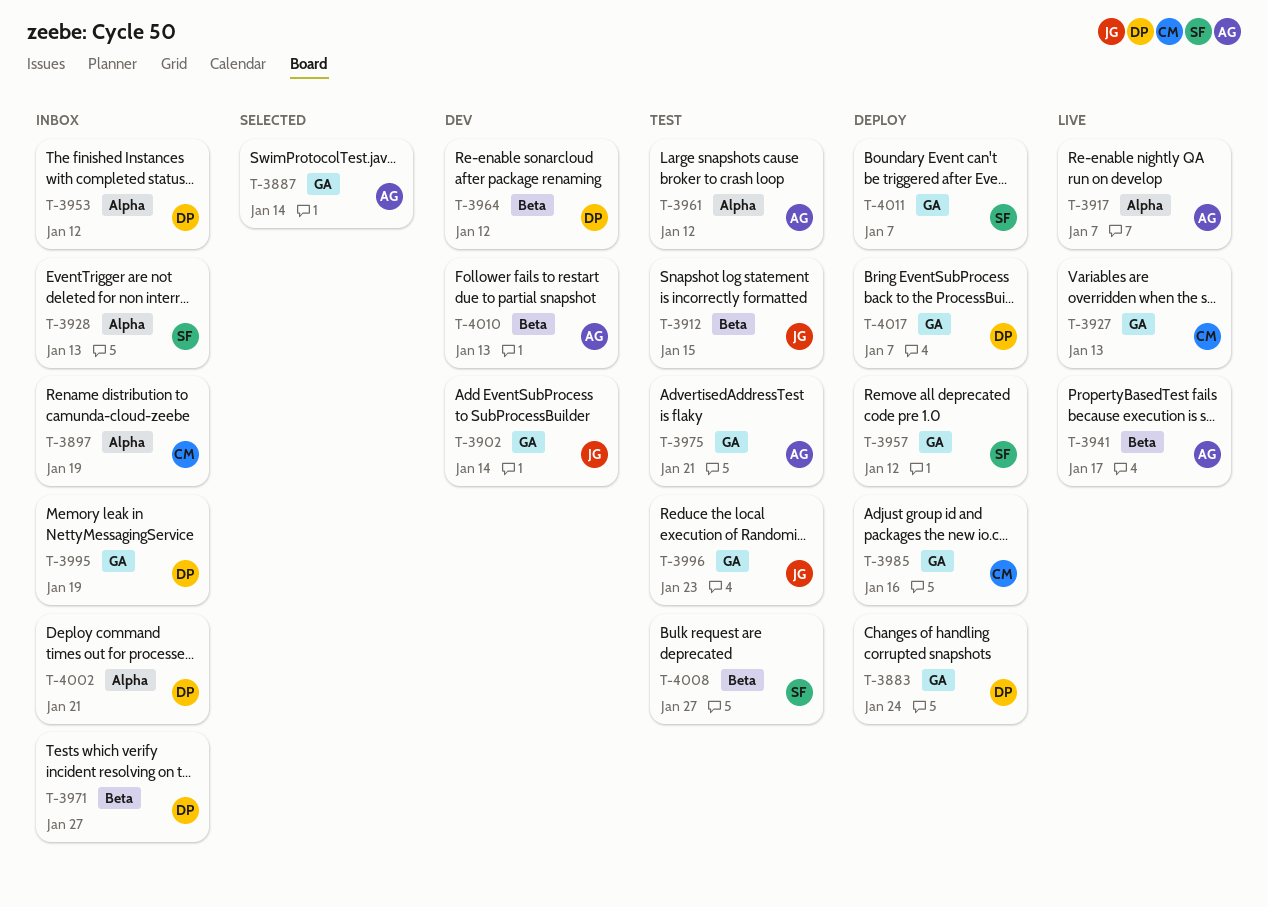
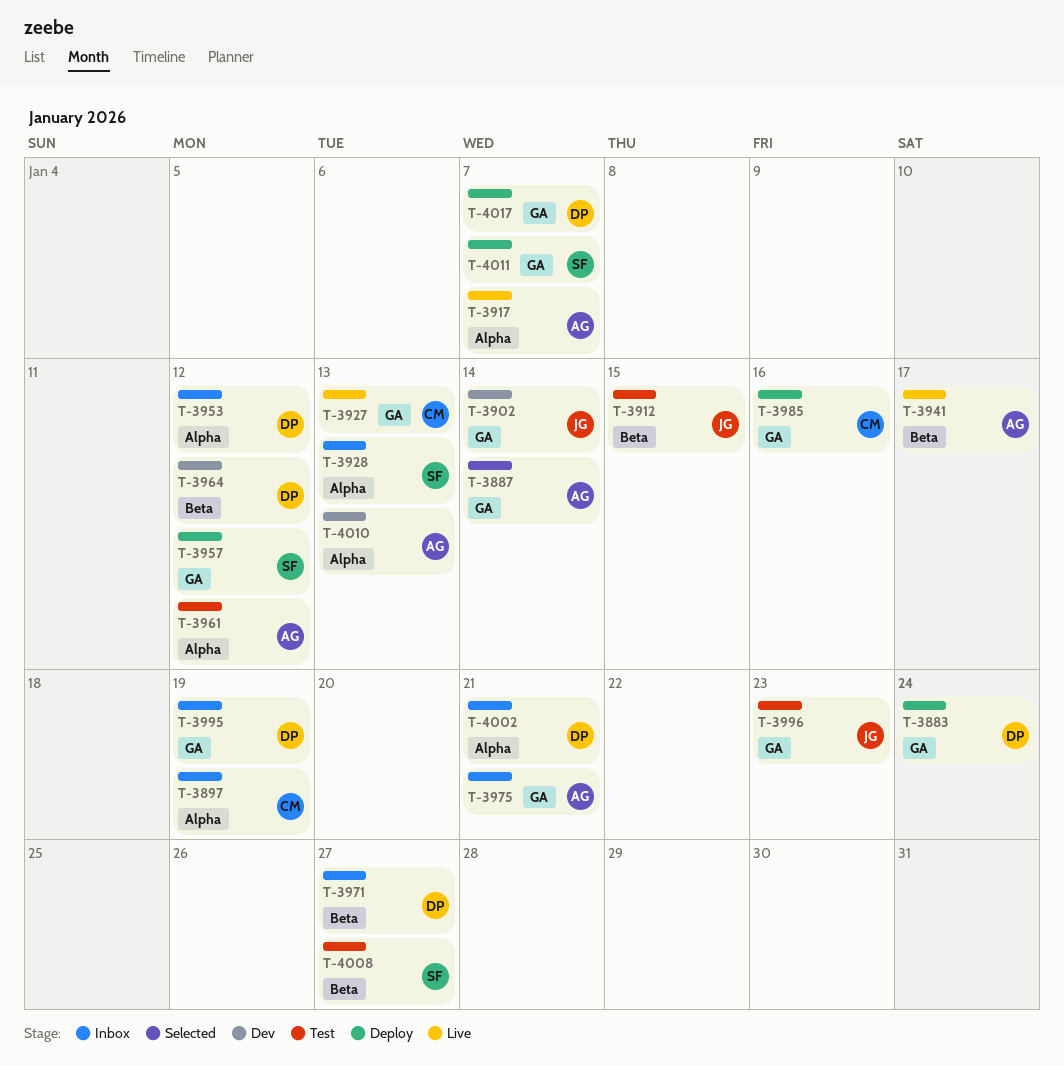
T-3975, status: Test -> Inbox
T-4010, label: Beta -> Alpha

